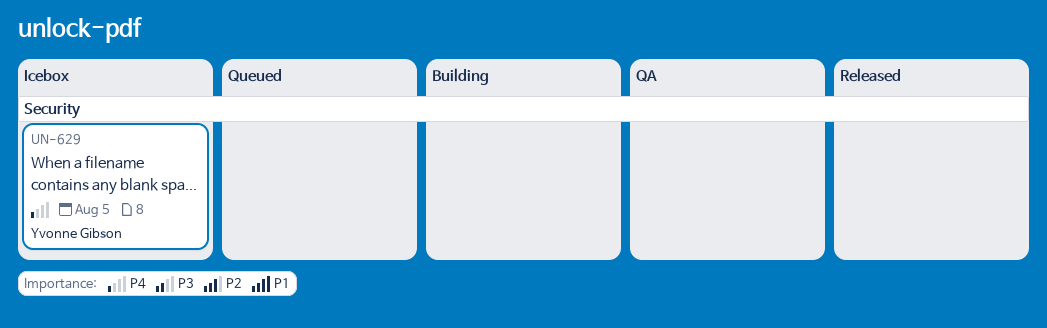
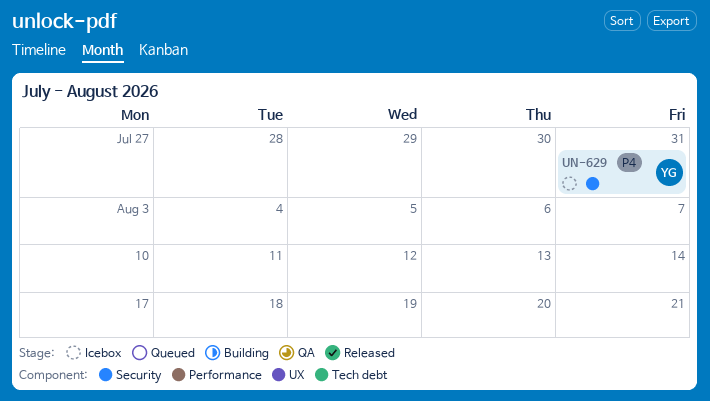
UN-629, due: Aug 5 -> Jul 31

